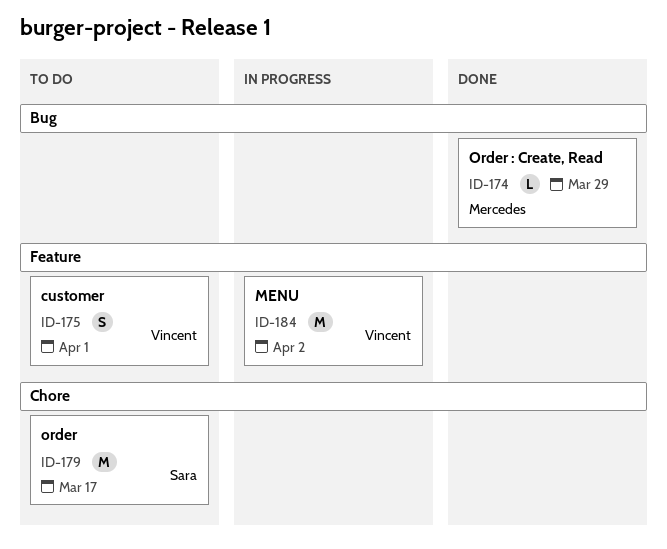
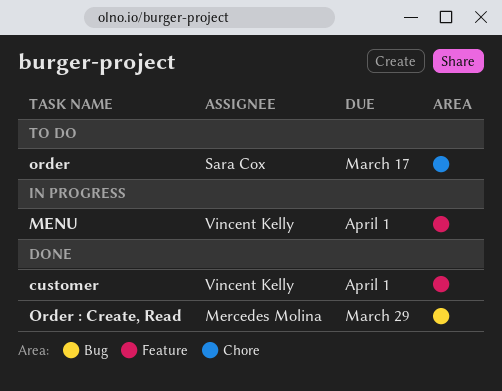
customer, status: To do -> Done
MENU, due: Apr 2 -> Apr 1

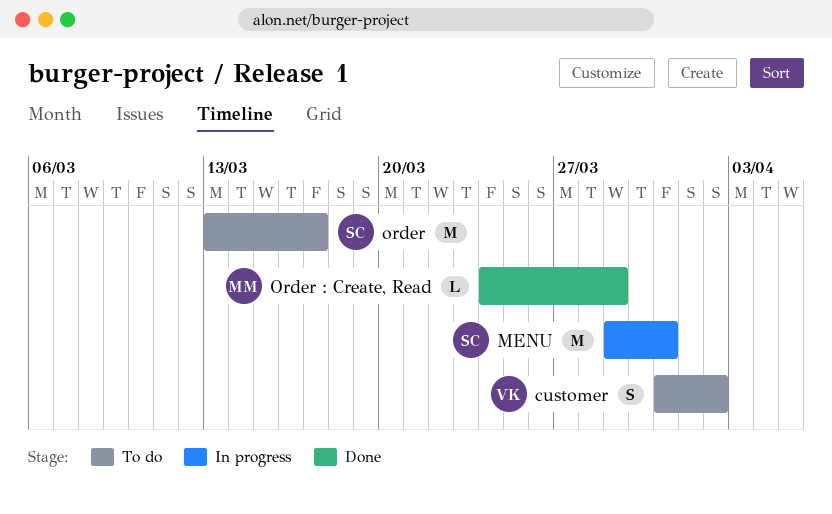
customer, status: Done -> To do
customer, due: Apr 1 -> Apr 2
MENU, owner: Vincent Kelly -> Sara Cox
MENU, due: Apr 1 -> Mar 31

